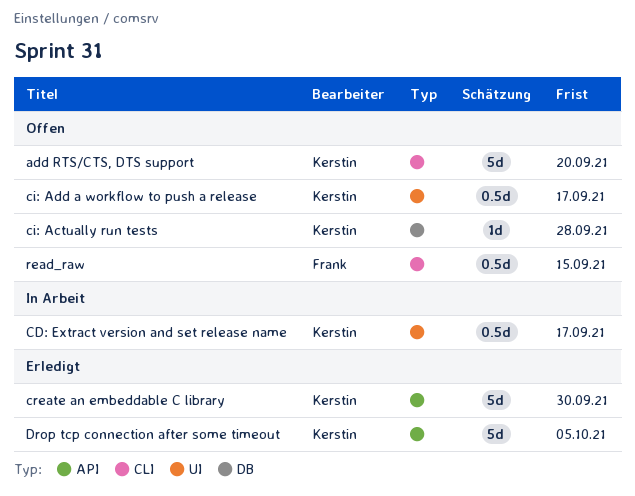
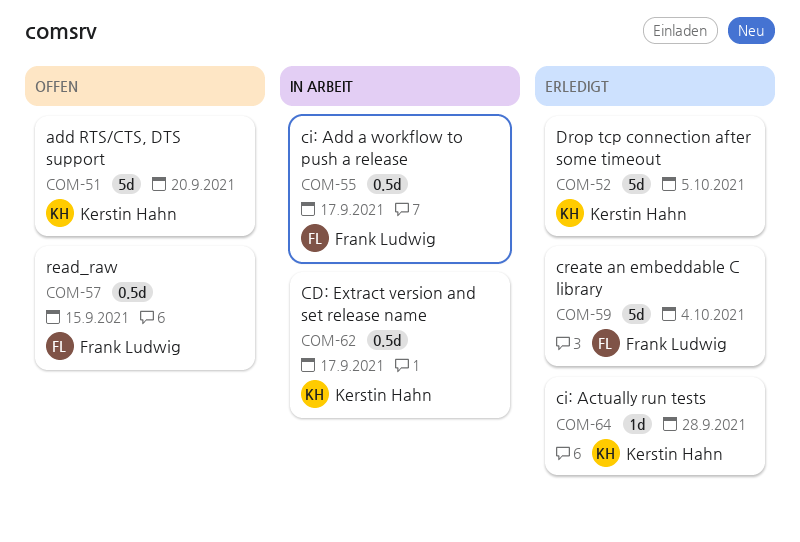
ci: Actually run tests, status: Offen -> Erledigt
ci: Add a workflow to push a release, status: Offen -> In Arbeit
ci: Add a workflow to push a release, owner: Kerstin Hahn -> Frank Ludwig
create an embeddable C library, owner: Kerstin Hahn -> Frank Ludwig
create an embeddable C library, due: Sep 30 -> Oct 4

